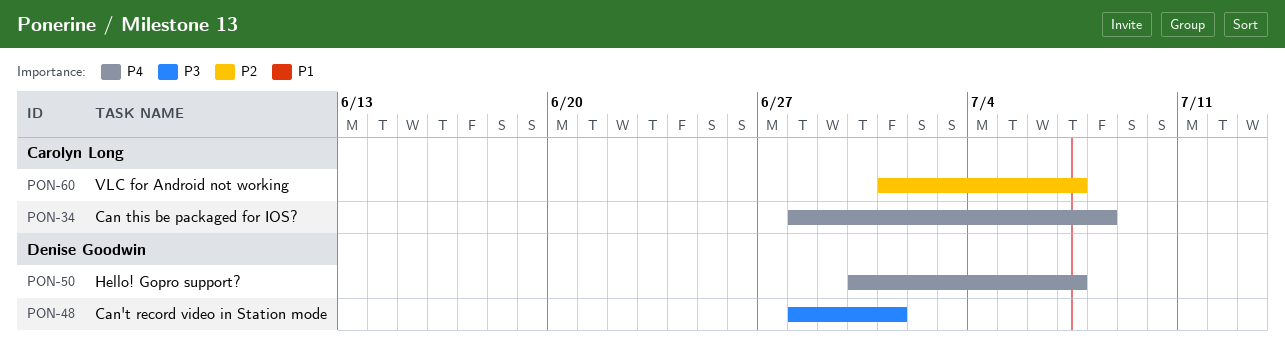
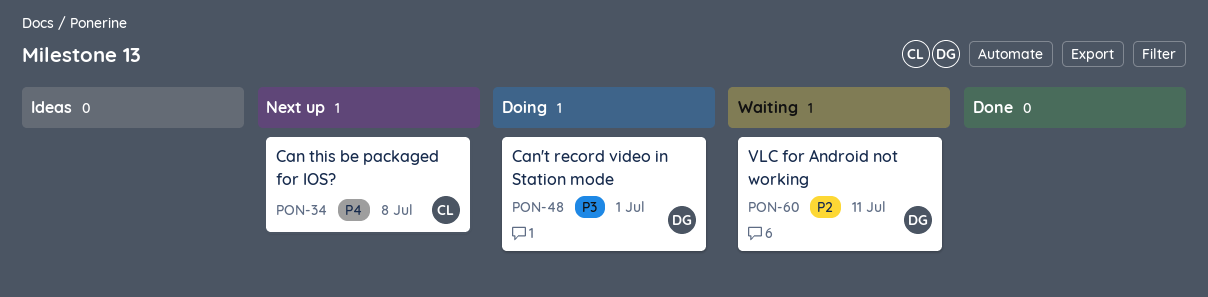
PON-50: present -> none
PON-60, owner: Carolyn Long -> Denise Goodwin
PON-60, due: Jul 7 -> Jul 11

